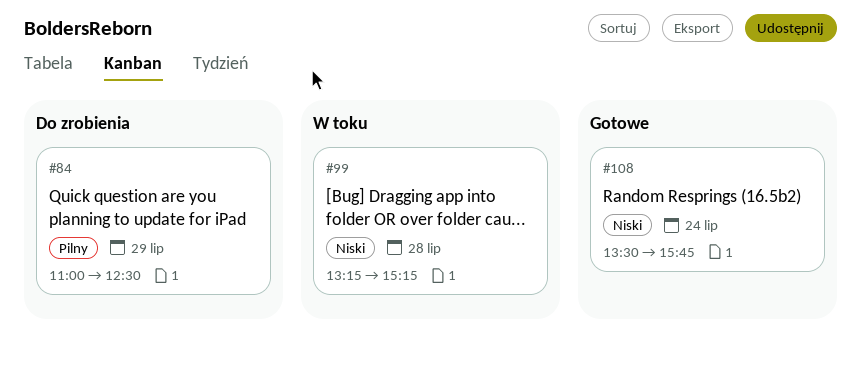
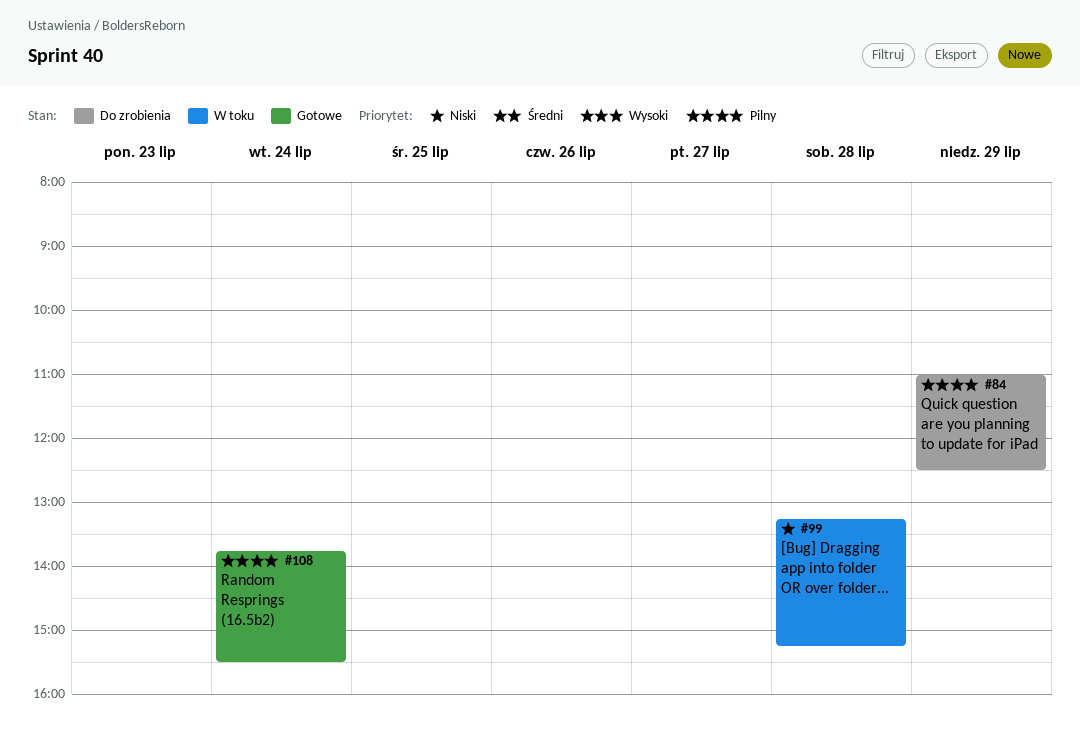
#108, priority: Niski -> Pilny
#108, begins: 13:30 -> 13:45
#108, ends: 15:45 -> 15:30

